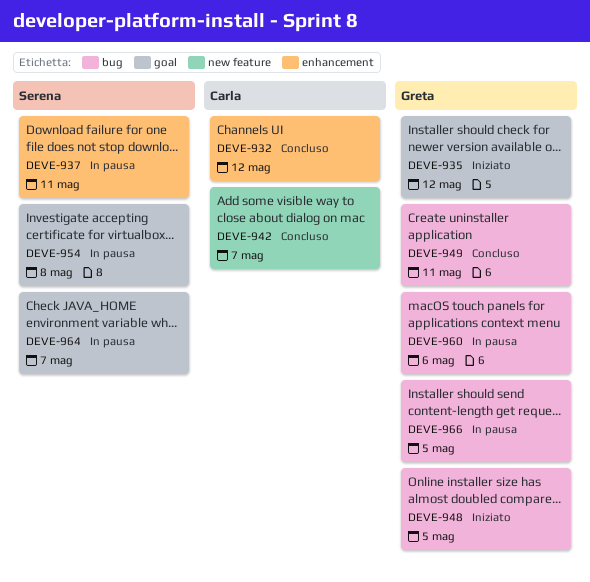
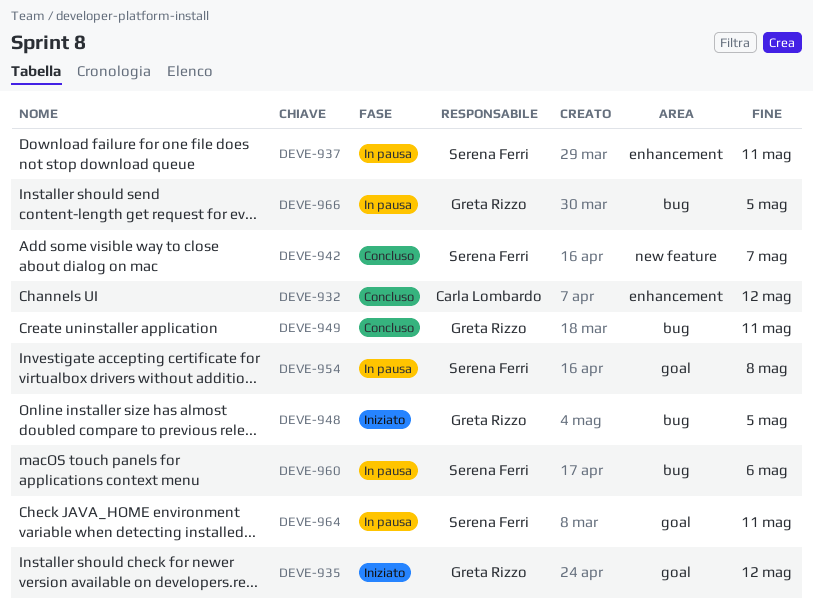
DEVE-942, owner: Carla Lombardo -> Serena Ferri
DEVE-960, owner: Greta Rizzo -> Serena Ferri
DEVE-964, due: May 7 -> May 11

